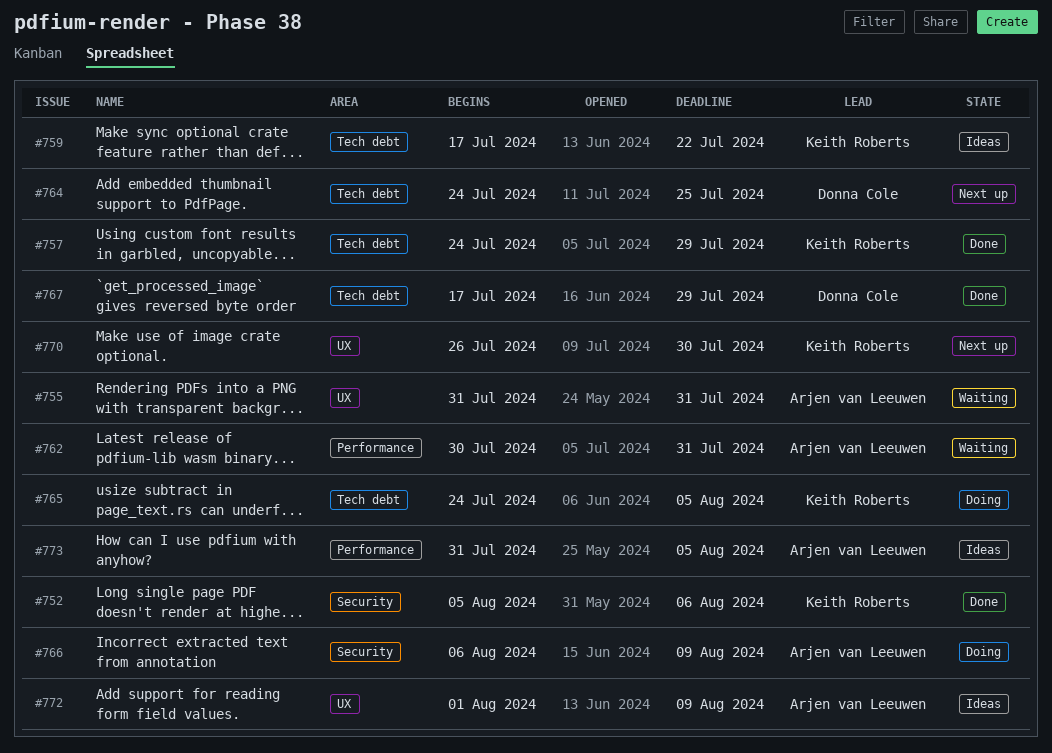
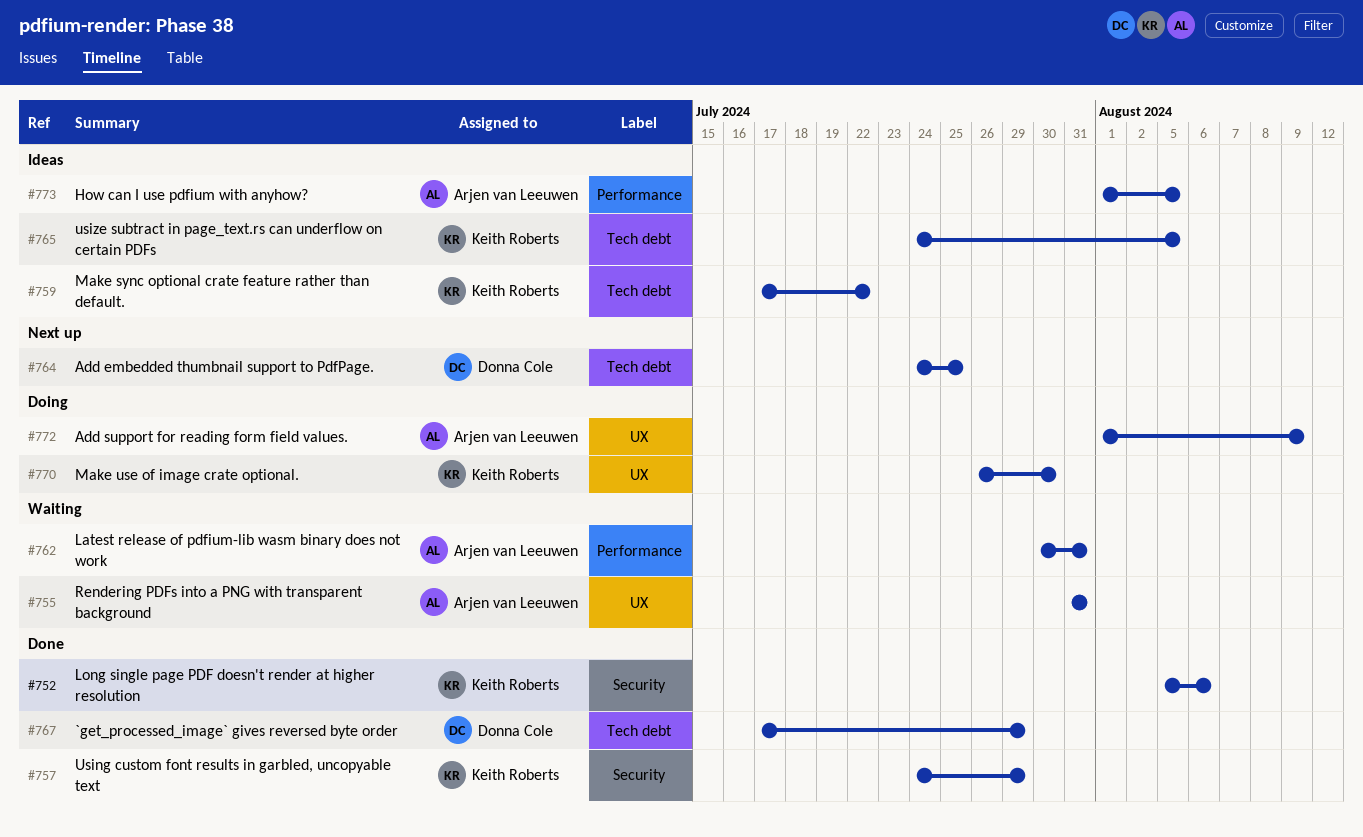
#757, label: Tech debt -> Security
#765, status: Doing -> Ideas
#766: present -> none
#770, status: Next up -> Doing
#772, status: Ideas -> Doing
#773, start: Jul 31 -> Aug 1

